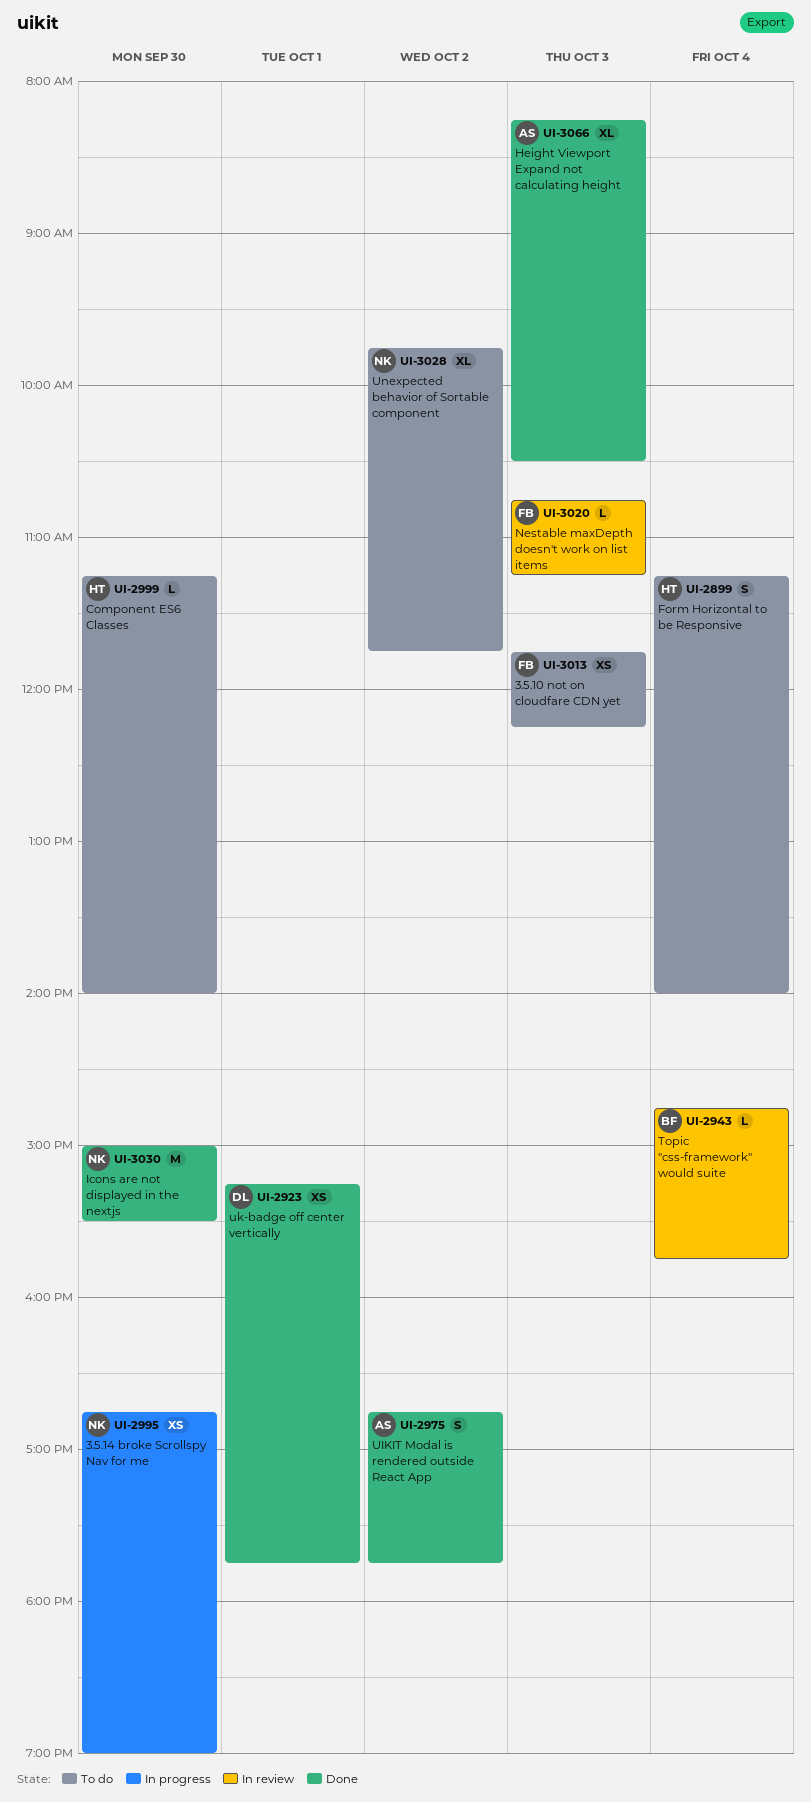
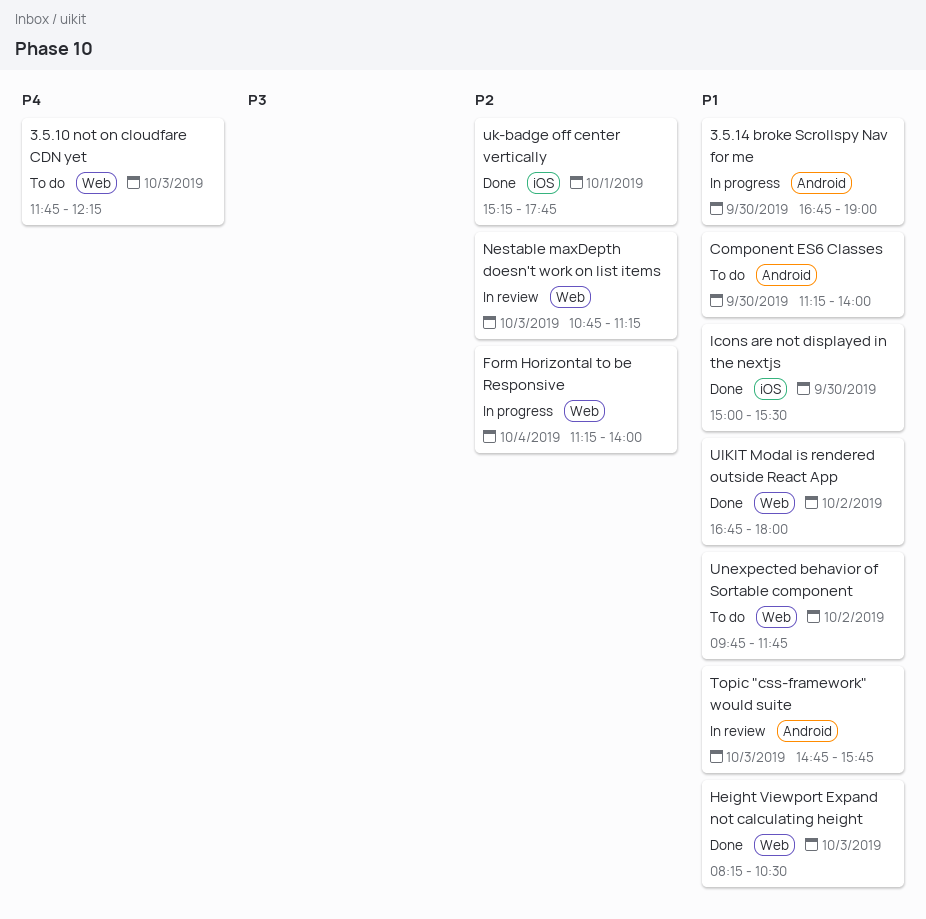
Form Horizontal to be Responsive, status: To do -> In progress
Topic "css-framework" would suite, day: Oct 4 -> Oct 3
UIKIT Modal is rendered outside React App, ends: 17:45 -> 18:00

